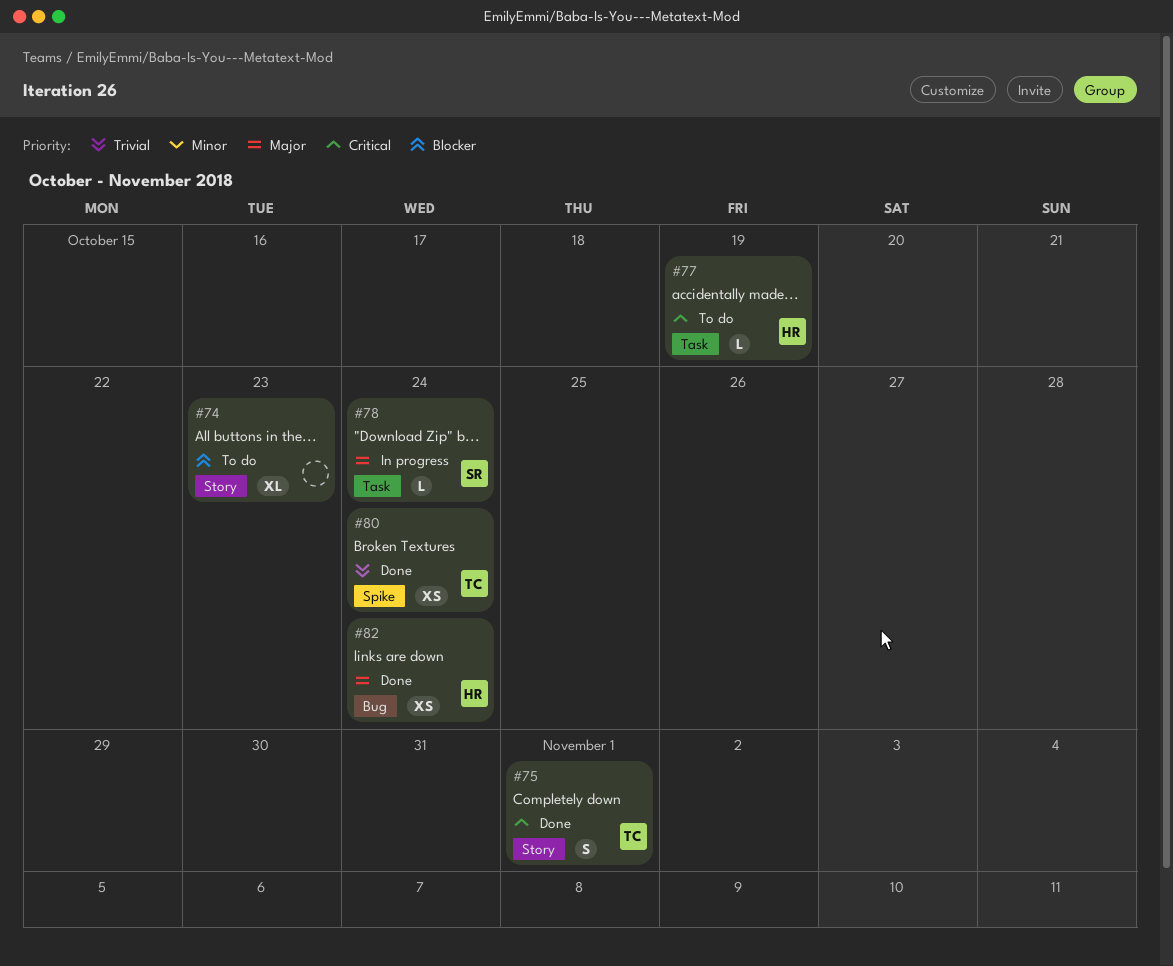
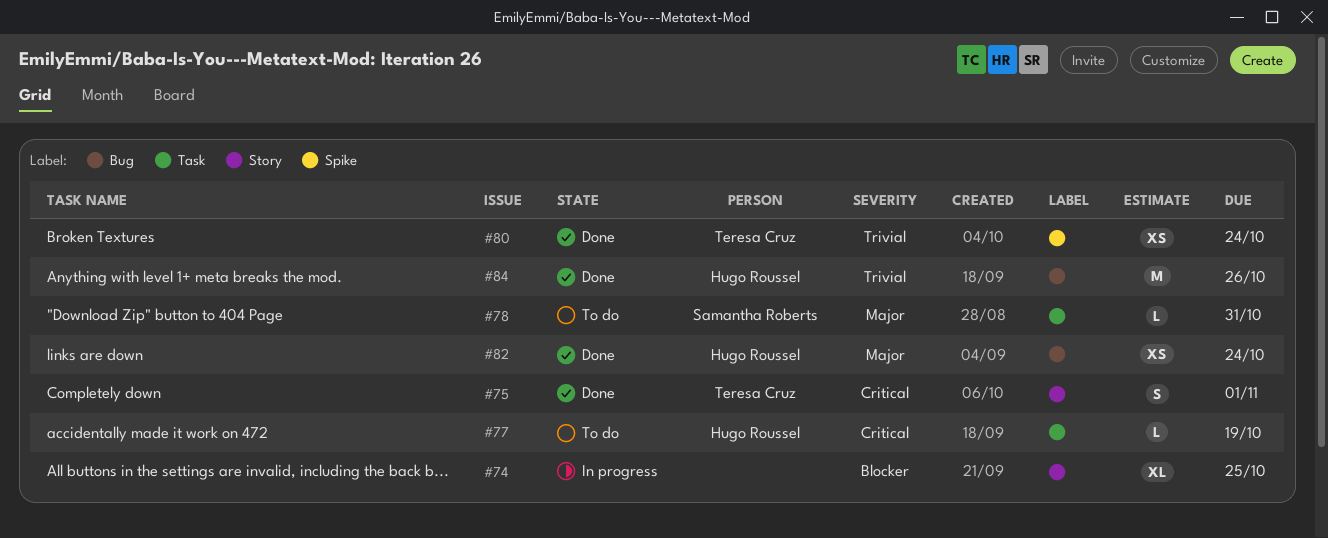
#74, status: To do -> In progress
#74, due: Oct 23 -> Oct 25
#78, status: In progress -> To do
#78, due: Oct 24 -> Oct 31
#84: none -> present

